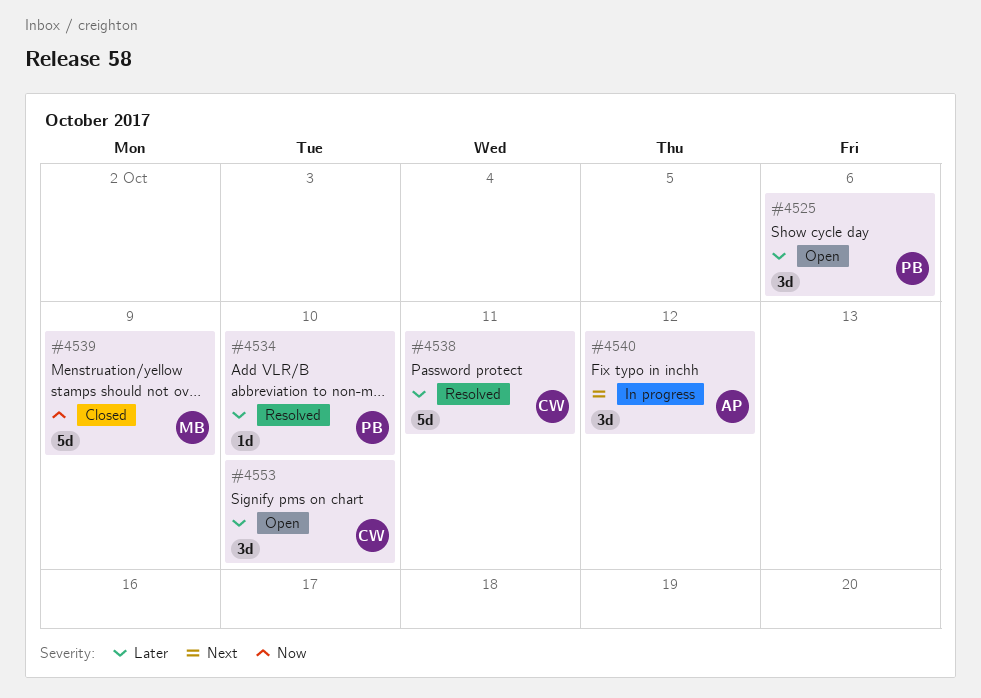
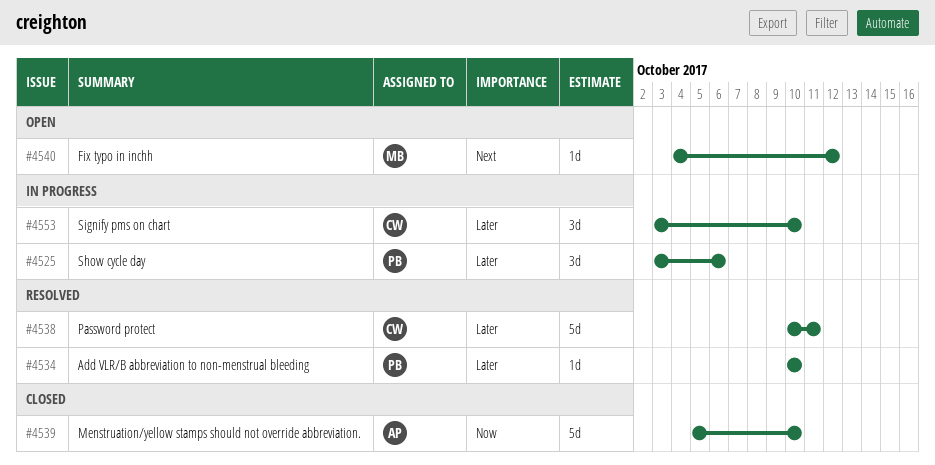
#4525, status: Open -> In progress
#4539, owner: MB -> AP
#4539, due: Oct 9 -> Oct 10
#4540, status: In progress -> Open
#4540, owner: AP -> MB
#4540, estimate: 3d -> 1d
#4553, status: Open -> In progress

